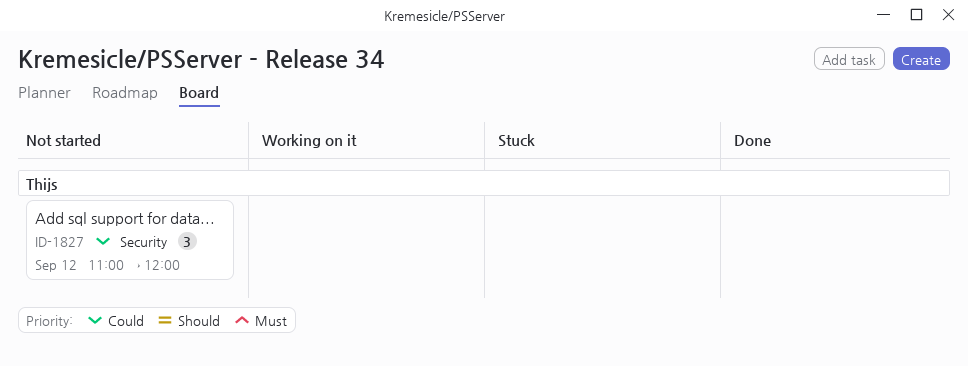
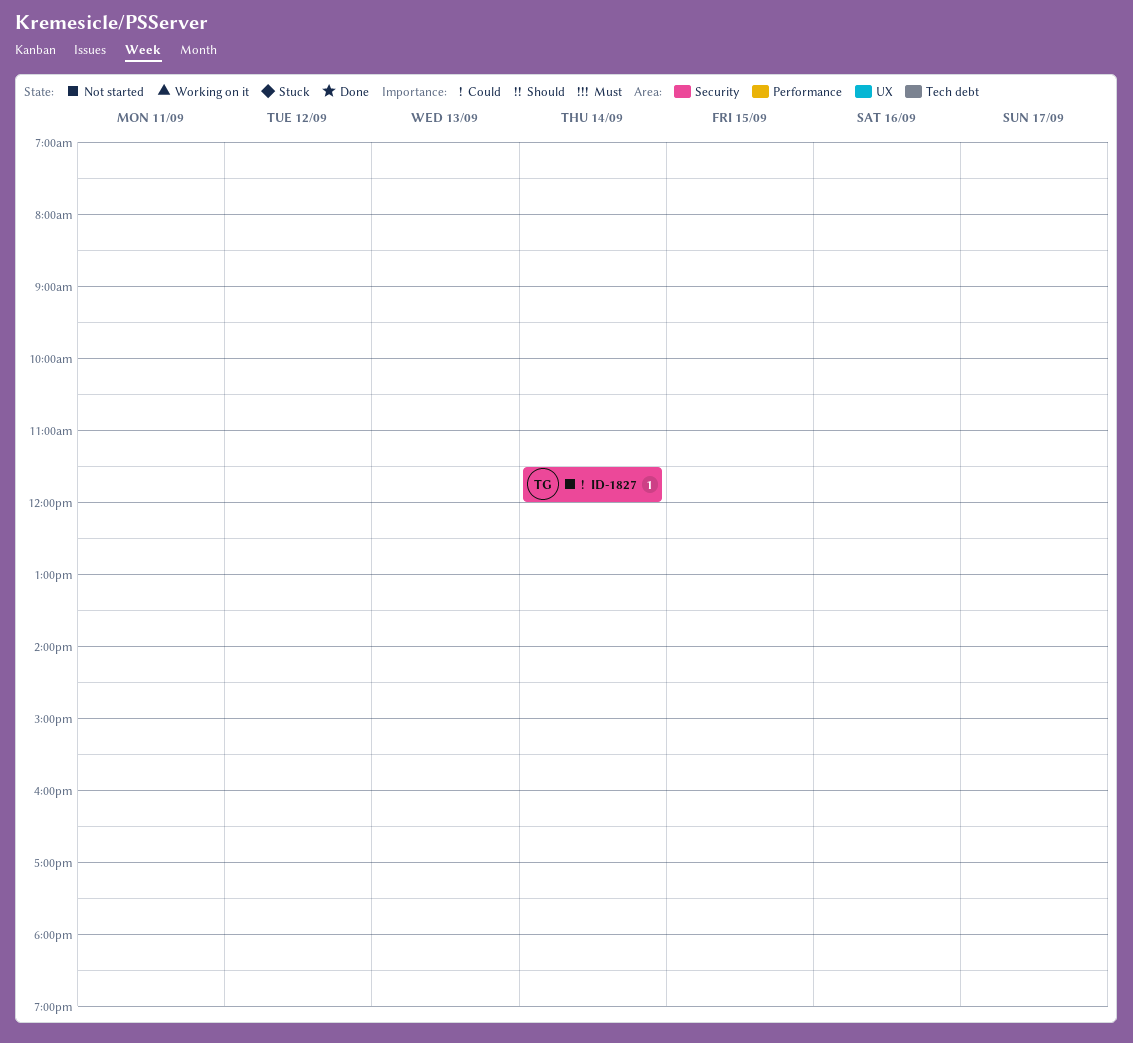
ID-1827, estimate: 3 -> 1
ID-1827, day: Sep 12 -> Sep 14
ID-1827, begins: 11:00 -> 11:30

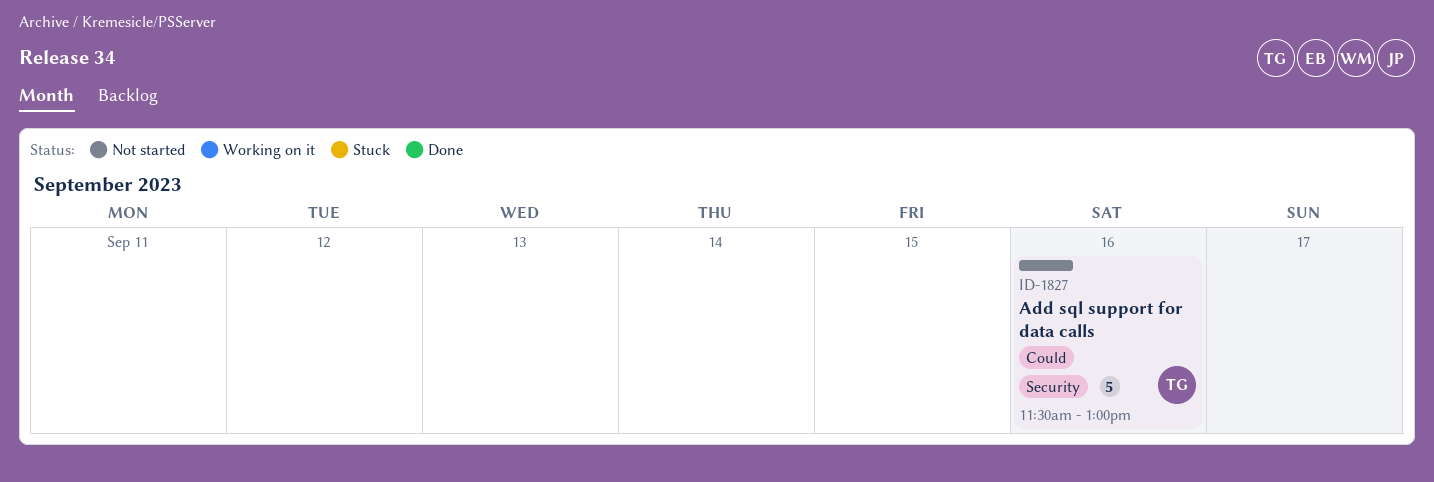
ID-1827, estimate: 1 -> 5
ID-1827, day: Sep 14 -> Sep 16
ID-1827, ends: 12:00 -> 13:00

